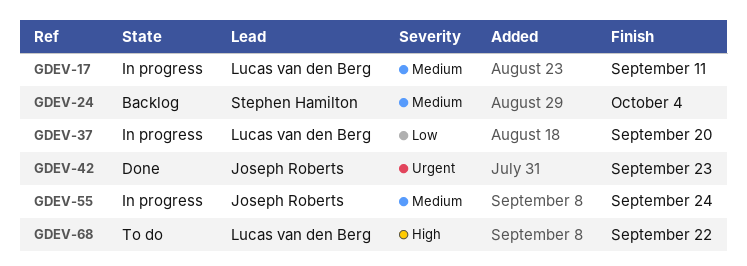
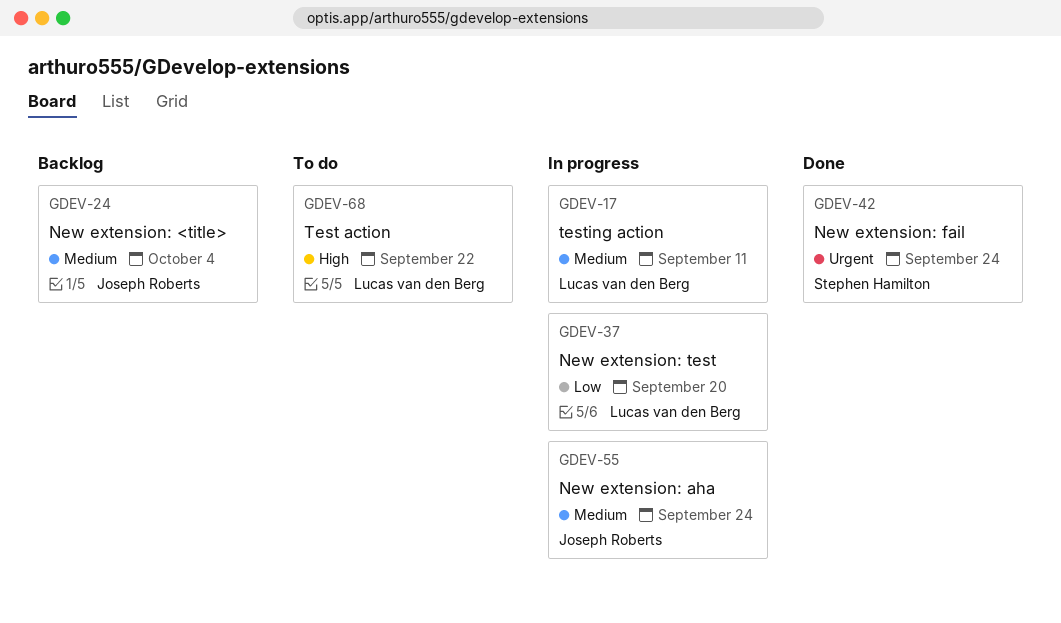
GDEV-24, owner: Stephen Hamilton -> Joseph Roberts
GDEV-42, owner: Joseph Roberts -> Stephen Hamilton
GDEV-42, due: Sep 23 -> Sep 24

